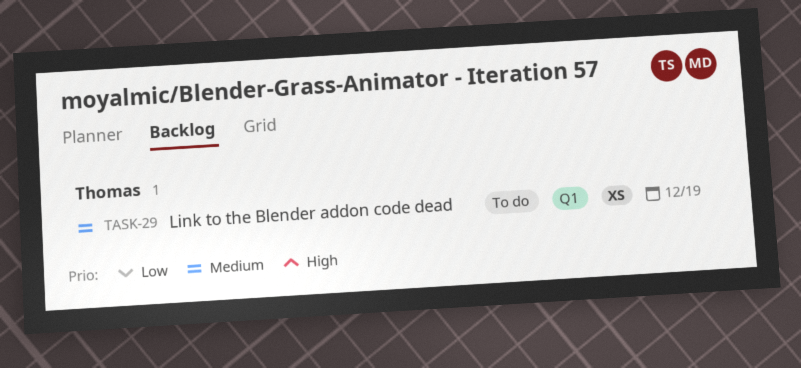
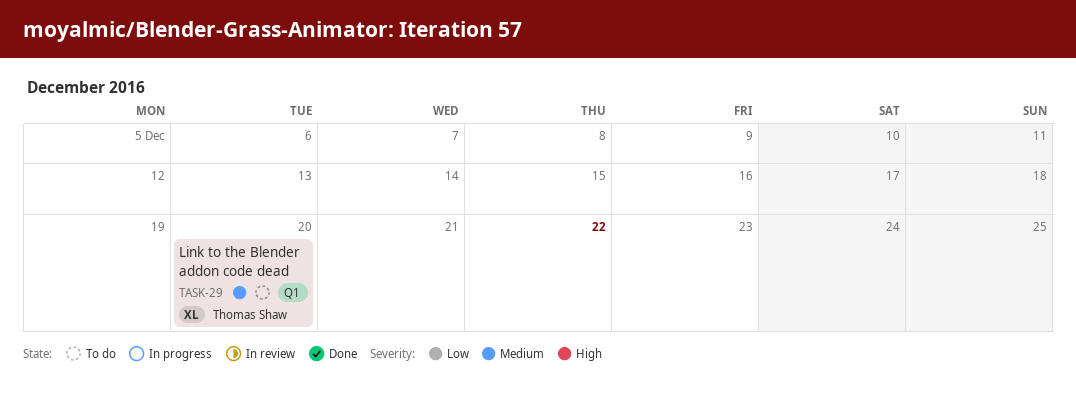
TASK-29, estimate: XS -> XL
TASK-29, due: Dec 19 -> Dec 20

